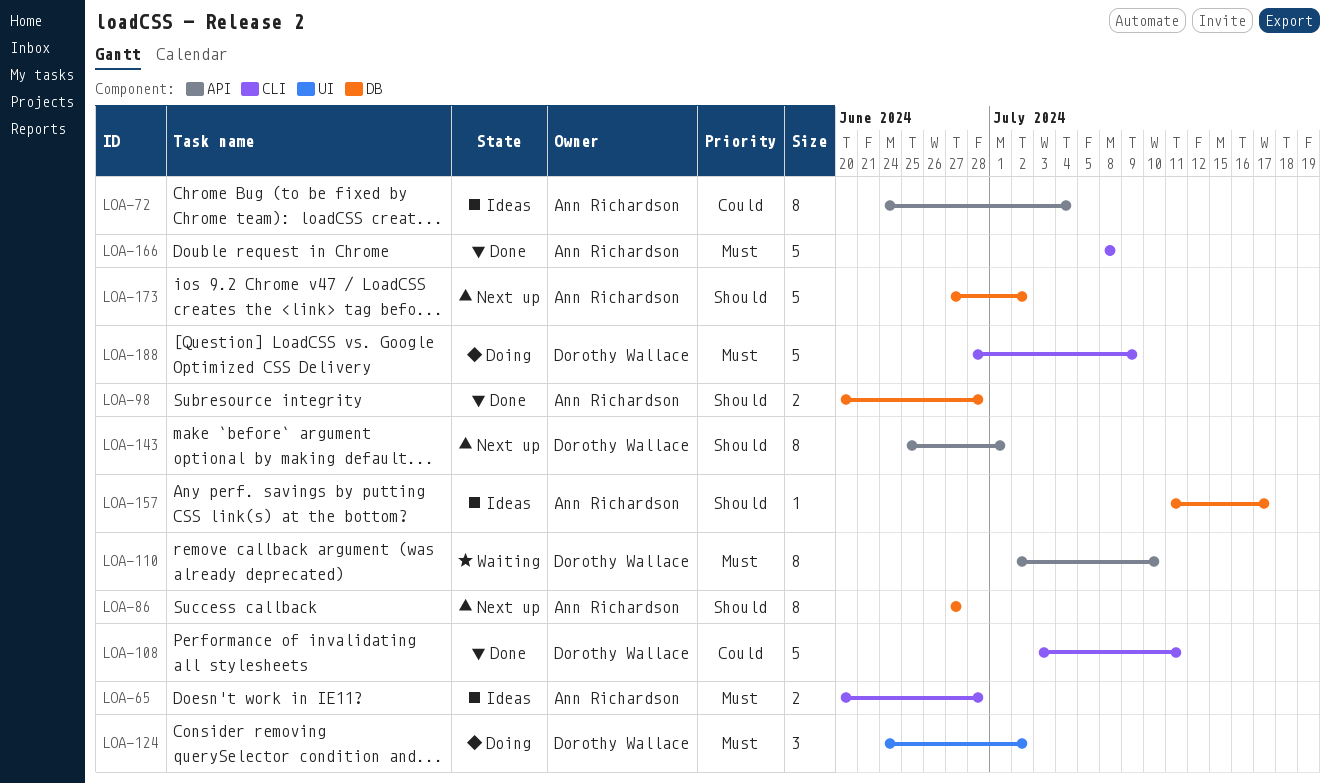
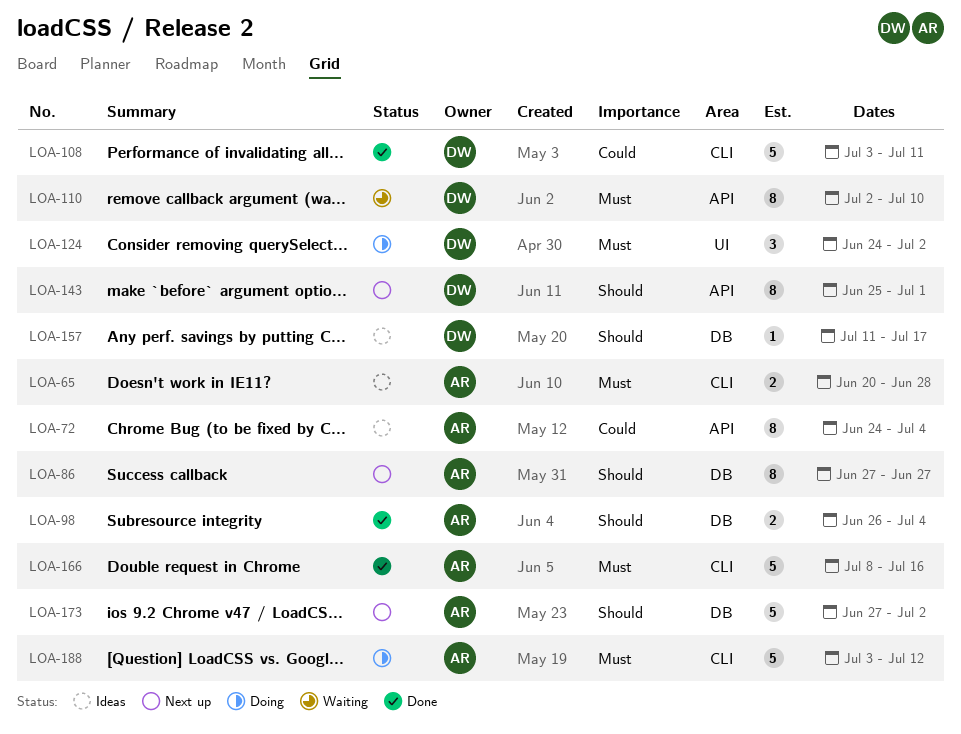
LOA-98, start: Jun 20 -> Jun 26
LOA-98, due: Jun 28 -> Jul 4
LOA-157, owner: Ann Richardson -> Dorothy Wallace
LOA-166, due: Jul 8 -> Jul 16
LOA-188, owner: Dorothy Wallace -> Ann Richardson
LOA-188, start: Jun 28 -> Jul 3
LOA-188, due: Jul 9 -> Jul 12

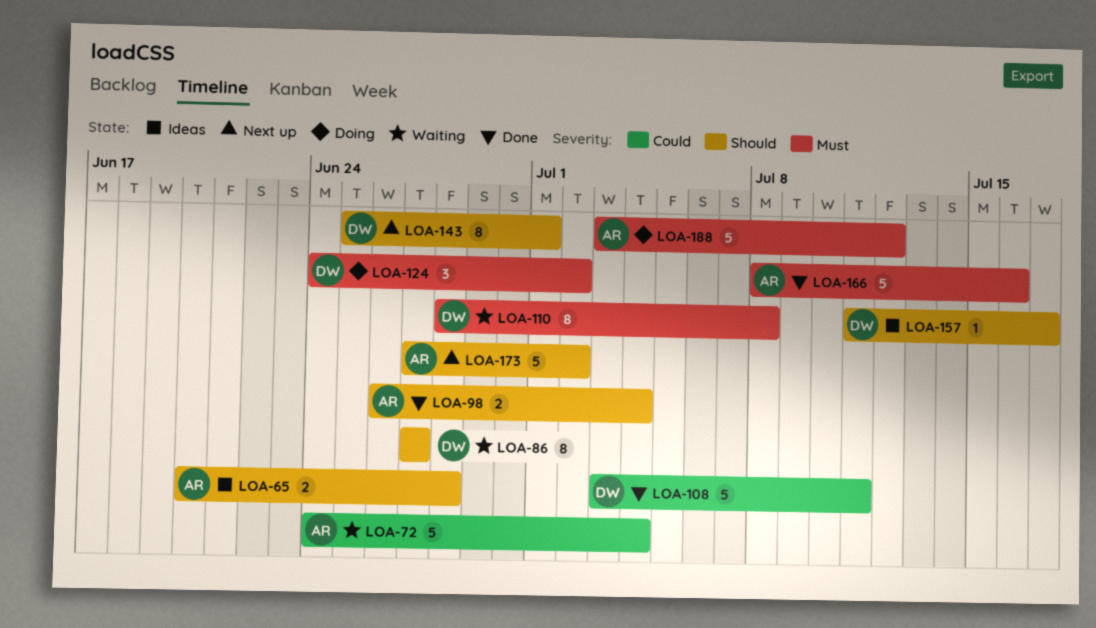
LOA-65, priority: Must -> Should
LOA-72, status: Ideas -> Waiting
LOA-72, estimate: 8 -> 5
LOA-86, status: Next up -> Waiting
LOA-86, owner: AR -> DW
LOA-110, start: Jul 2 -> Jun 28
LOA-110, due: Jul 10 -> Jul 8

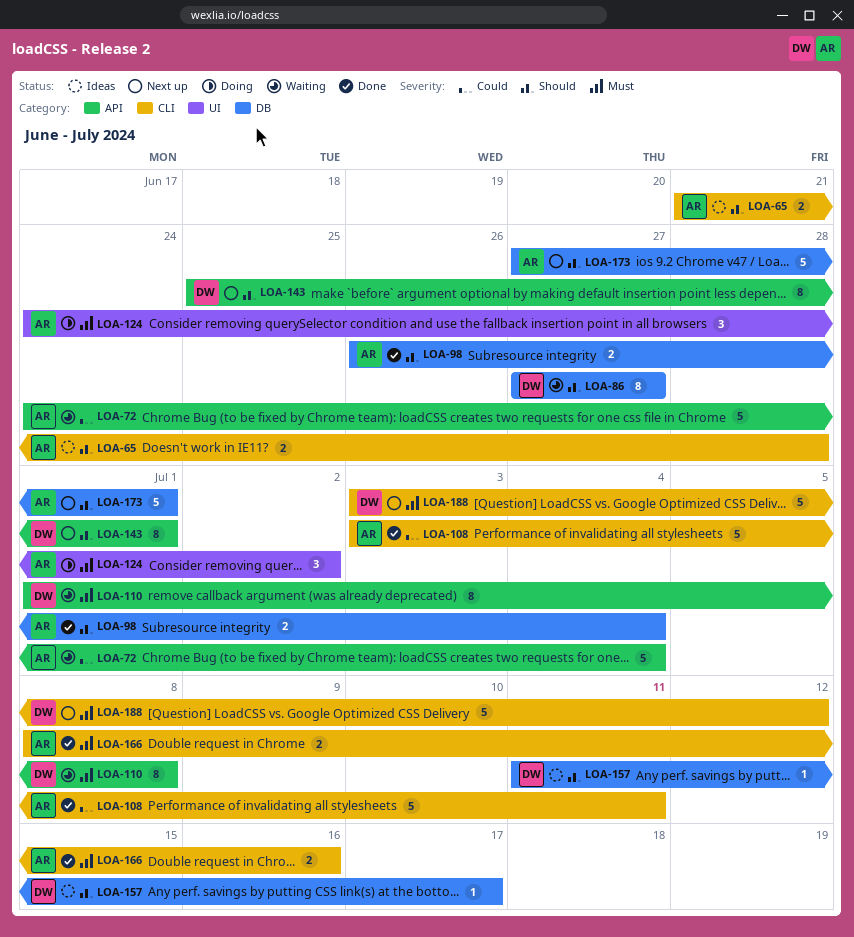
LOA-65, start: Jun 20 -> Jun 21
LOA-108, owner: DW -> AR
LOA-110, start: Jun 28 -> Jul 1
LOA-124, owner: DW -> AR
LOA-166, estimate: 5 -> 2
LOA-173, due: Jul 2 -> Jul 1
LOA-188, status: Doing -> Next up
LOA-188, owner: AR -> DW

